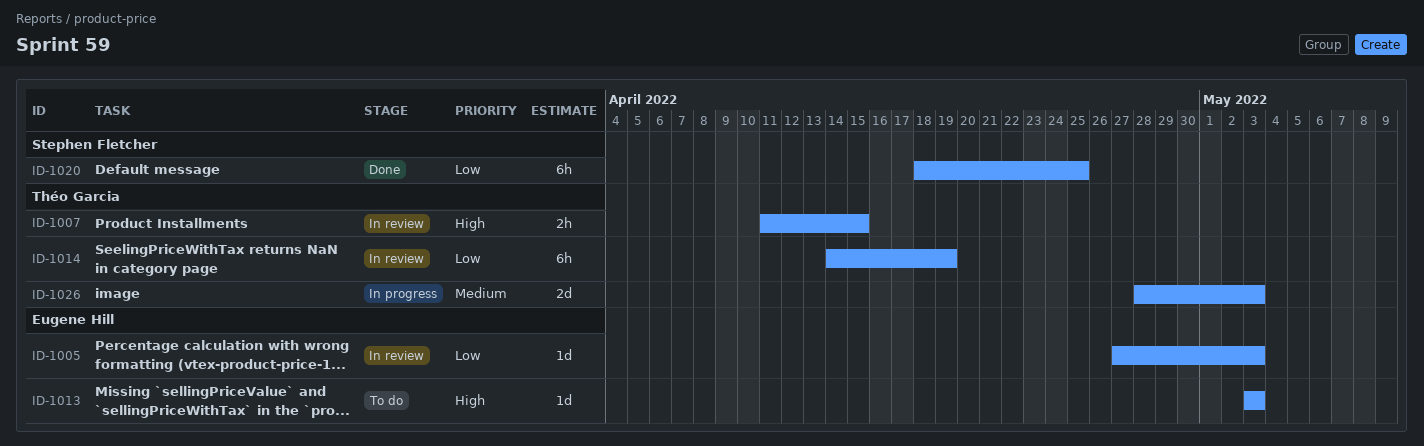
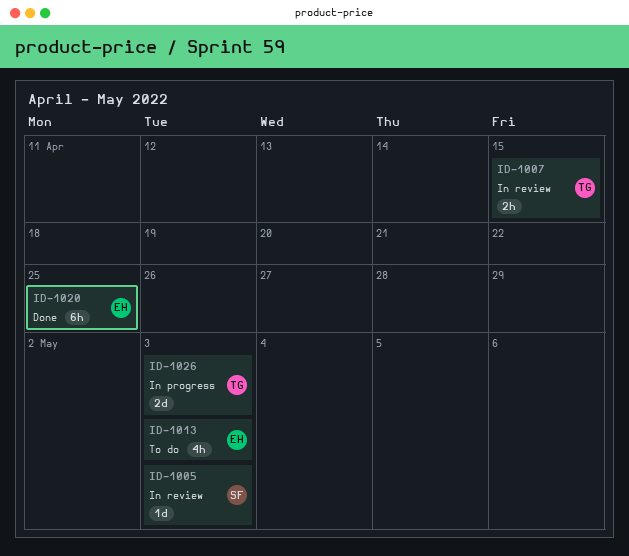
ID-1005, owner: Eugene Hill -> Stephen Fletcher
ID-1013, estimate: 1d -> 4h
ID-1014: present -> none
ID-1020, owner: Stephen Fletcher -> Eugene Hill

